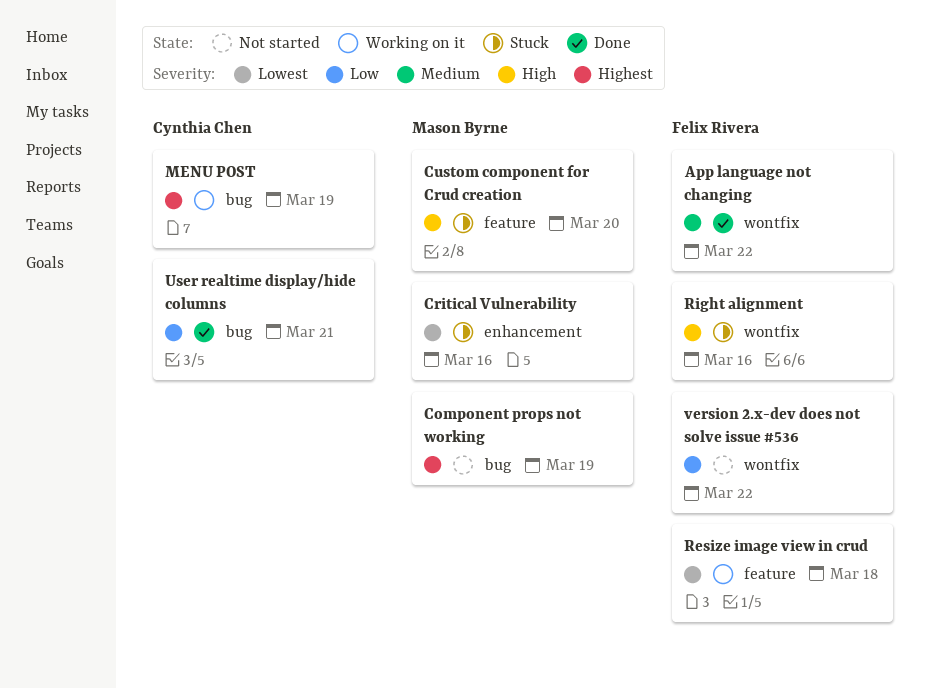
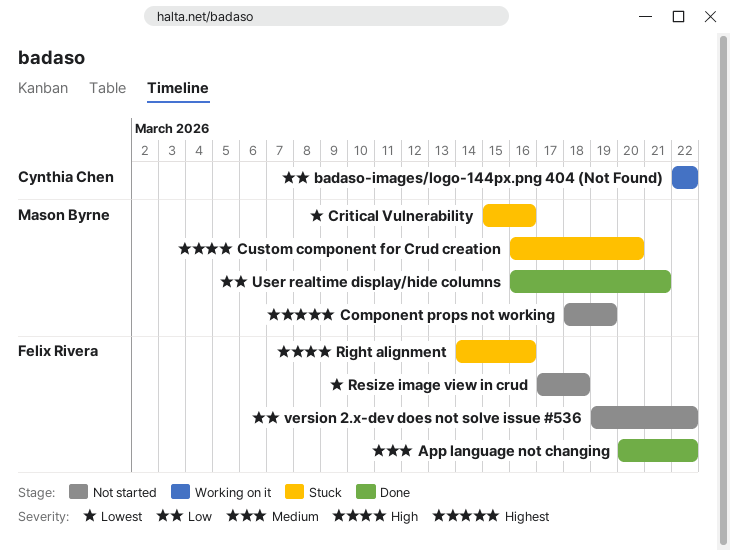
badaso-images/logo-144px.png 404 (Not Found): none -> present
MENU POST: present -> none
Resize image view in crud, status: Working on it -> Not started
User realtime display/hide columns, owner: Cynthia Chen -> Mason Byrne

